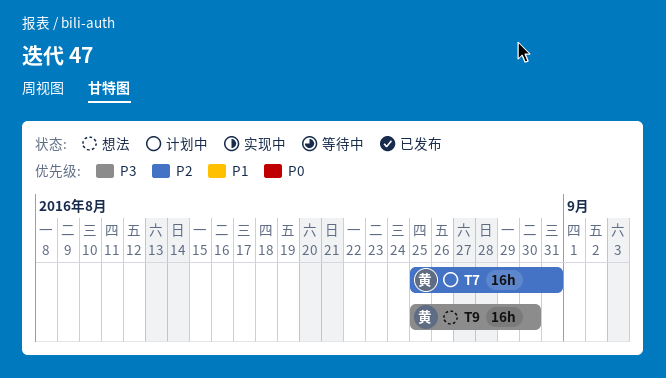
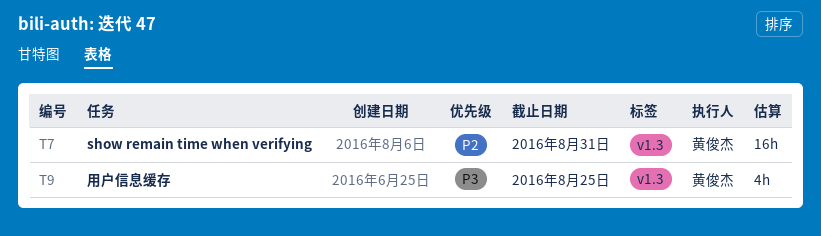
T9, estimate: 16h -> 4h
T9, due: Aug 30 -> Aug 25

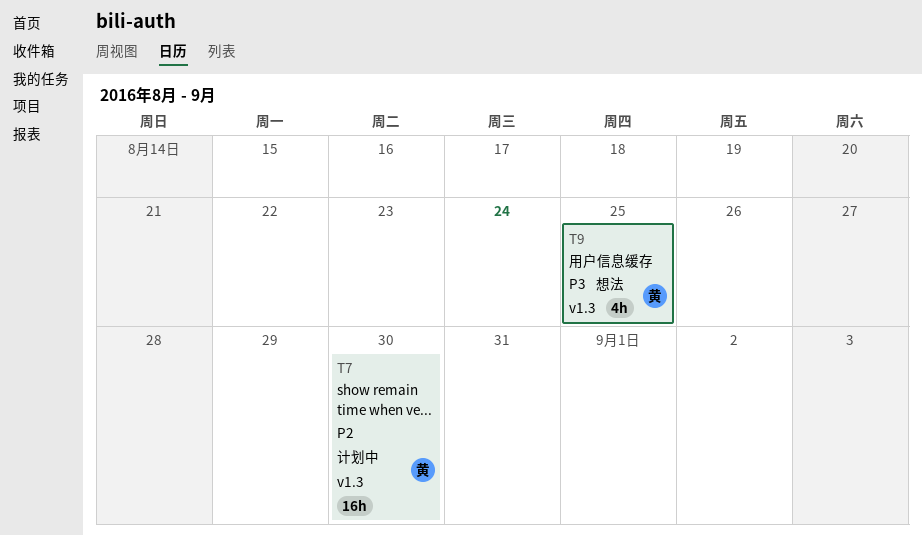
T7, due: Aug 31 -> Aug 30

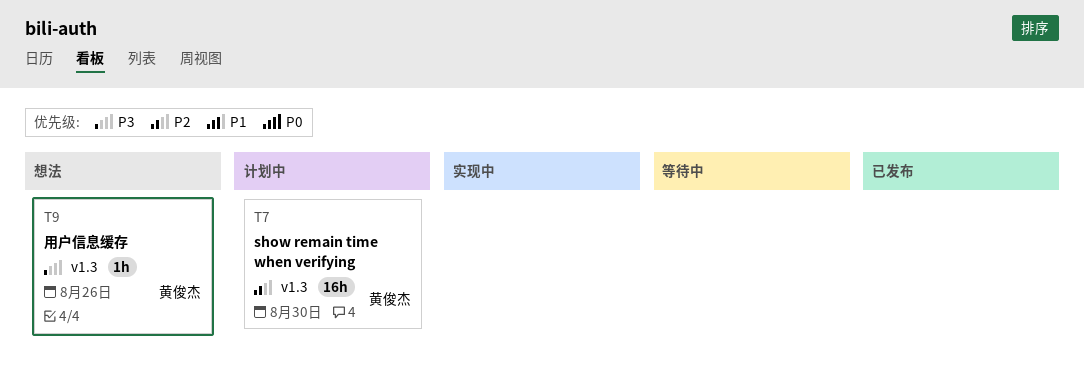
T9, estimate: 4h -> 1h
T9, due: Aug 25 -> Aug 26

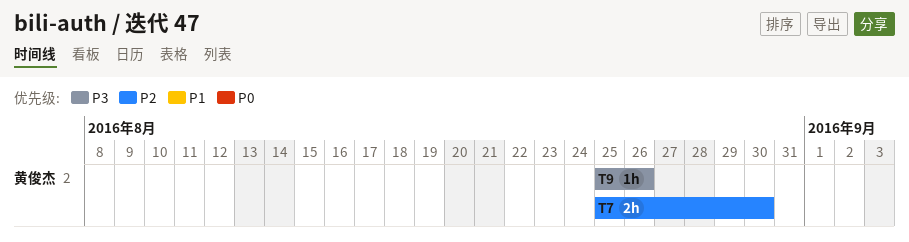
T7, estimate: 16h -> 2h

